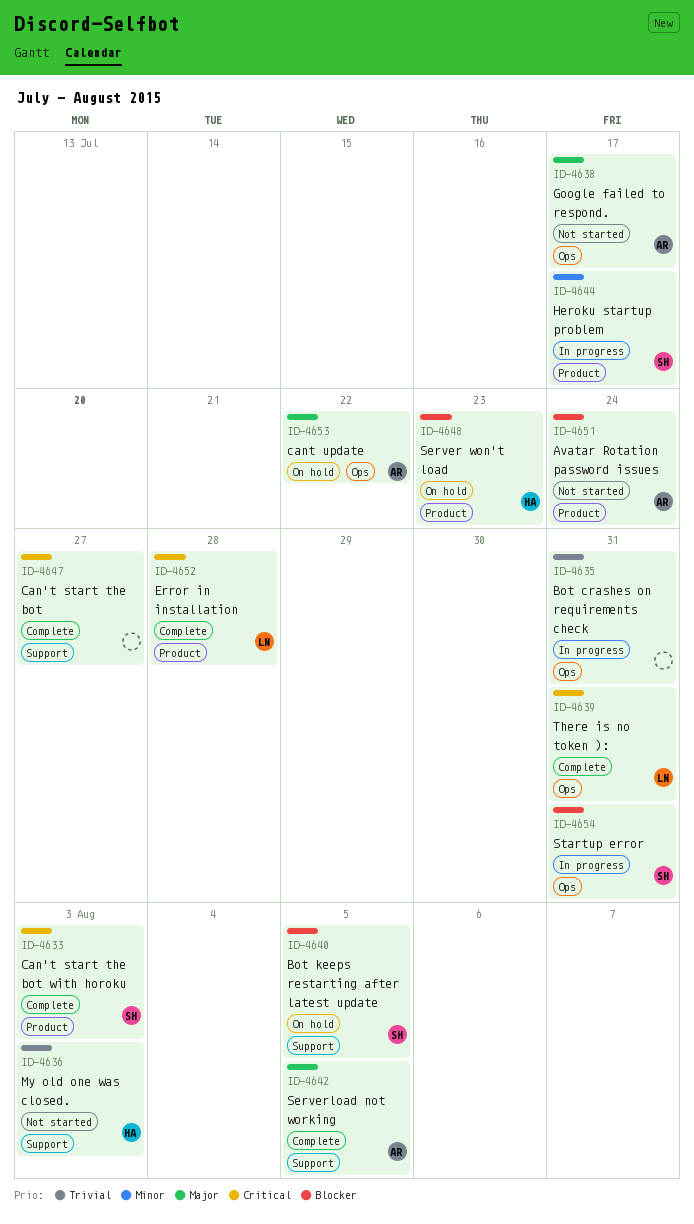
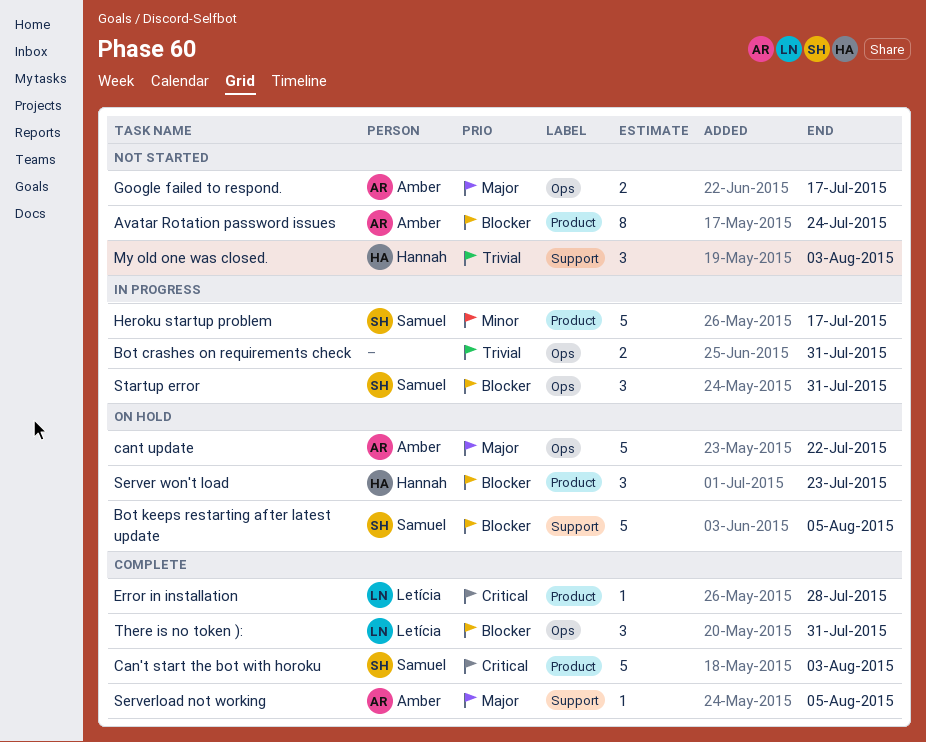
Can't start the bot: present -> none
There is no token ):, priority: Critical -> Blocker

